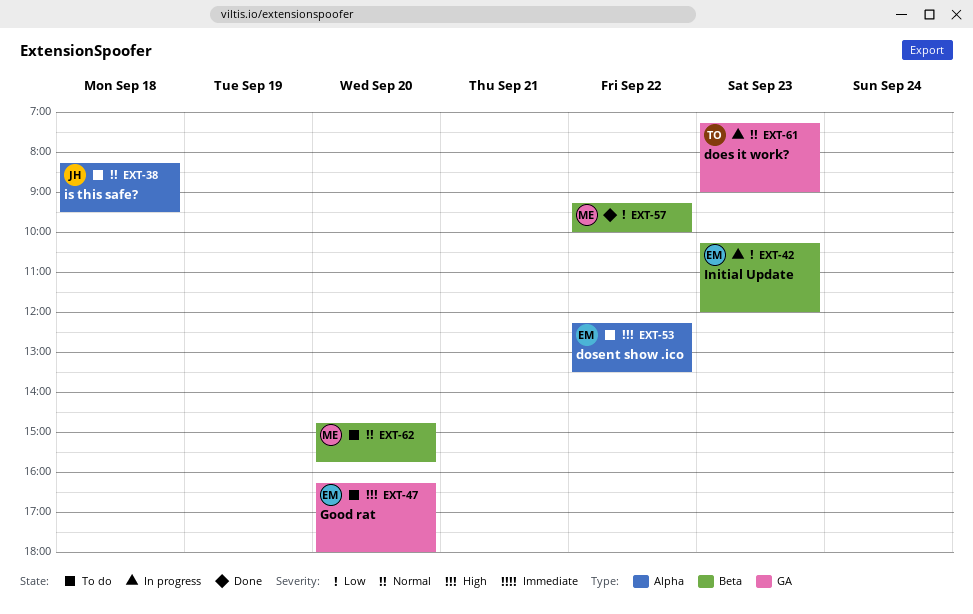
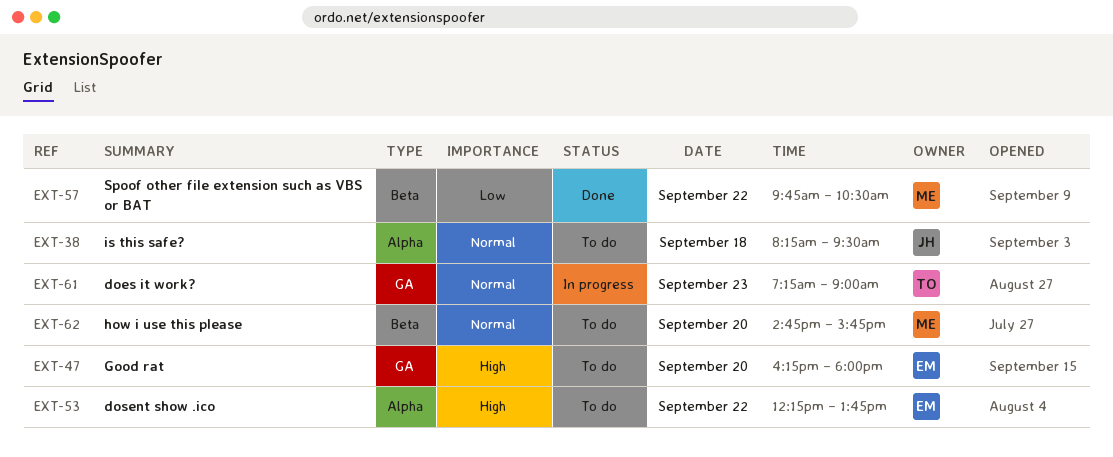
EXT-42: present -> none
EXT-53, ends: 13:30 -> 13:45
EXT-57, begins: 09:15 -> 09:45
EXT-57, ends: 10:00 -> 10:30

